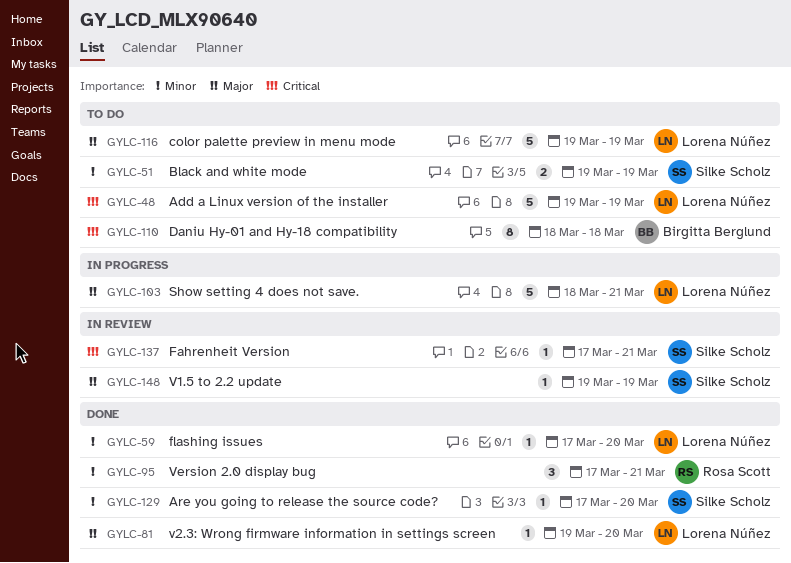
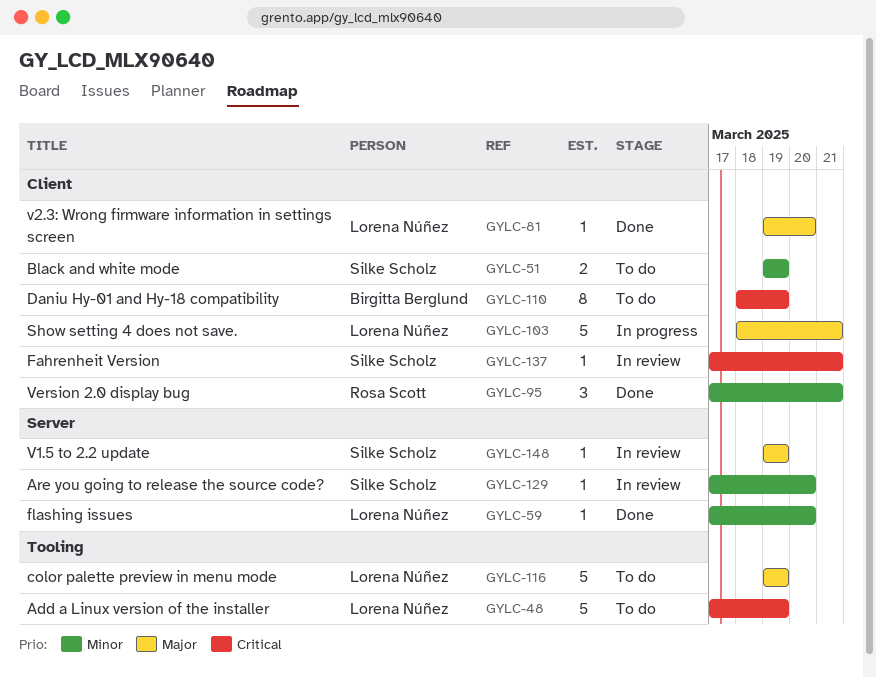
GYLC-48, start: Mar 19 -> Mar 17
GYLC-110, due: Mar 18 -> Mar 19
GYLC-129, status: Done -> In review

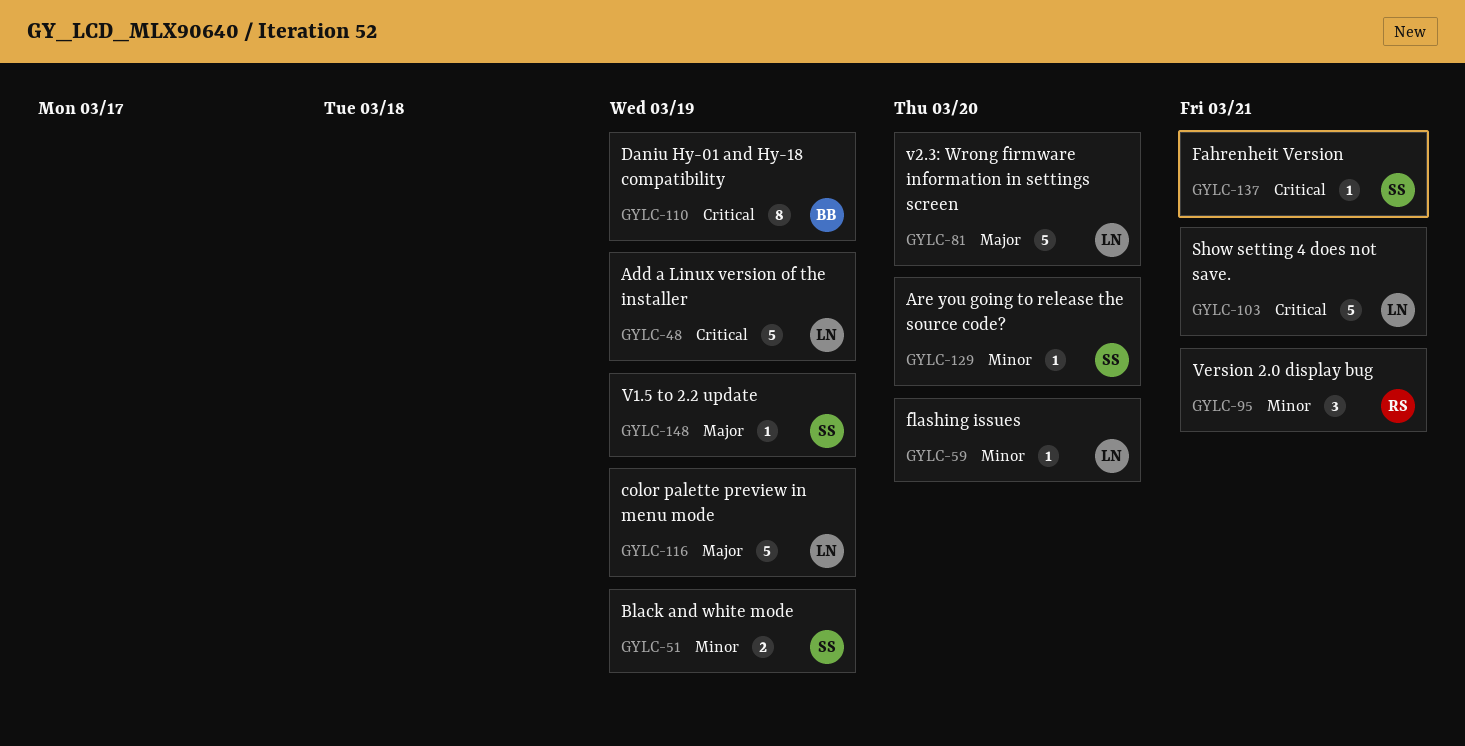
GYLC-81, estimate: 1 -> 5
GYLC-103, priority: Major -> Critical

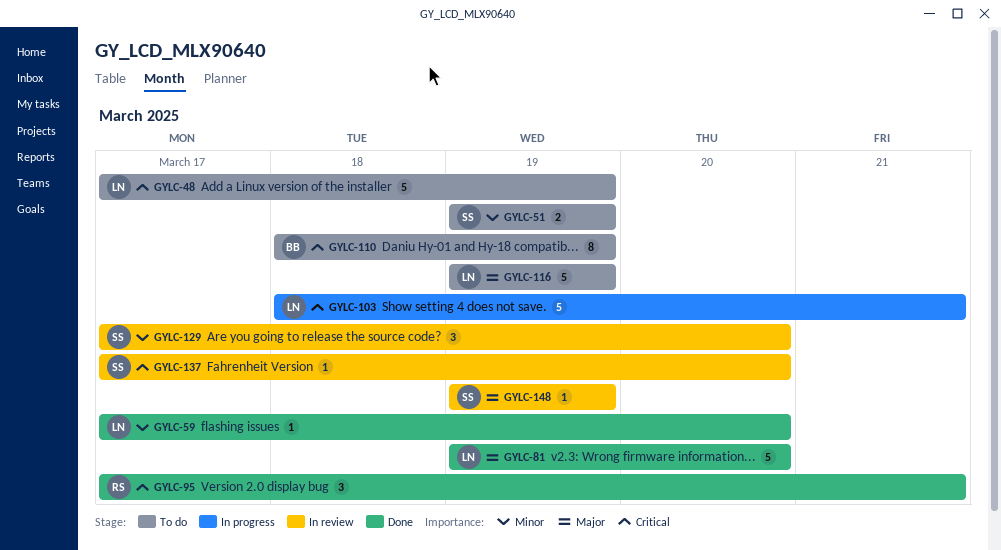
GYLC-95, priority: Minor -> Critical
GYLC-129, estimate: 1 -> 3
GYLC-137, due: Mar 21 -> Mar 20

